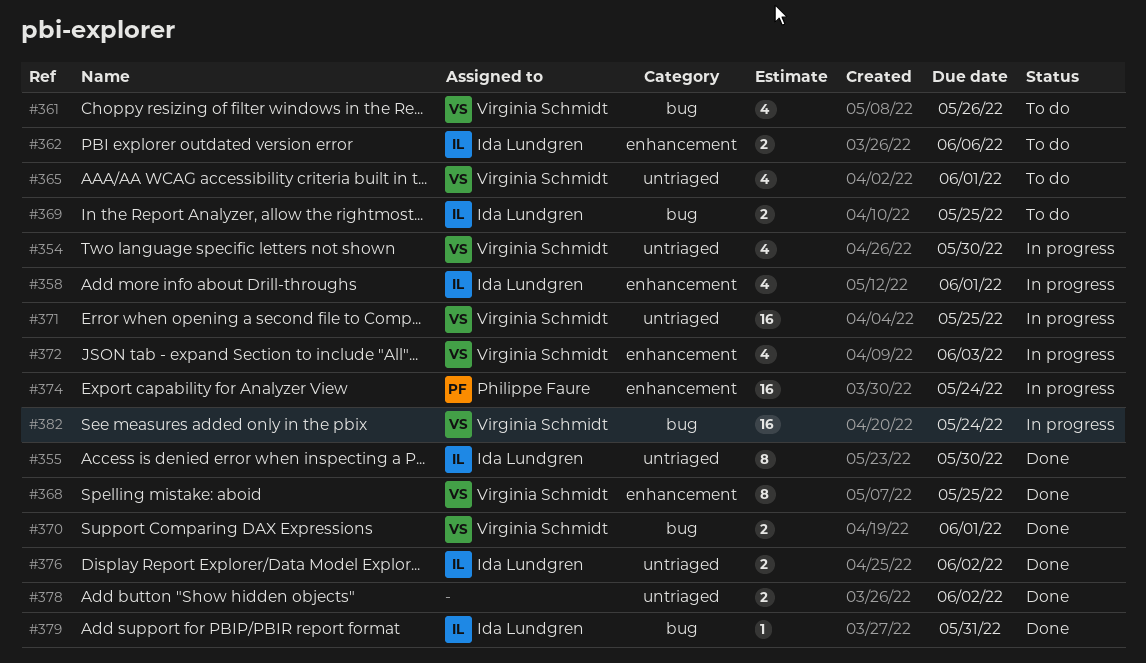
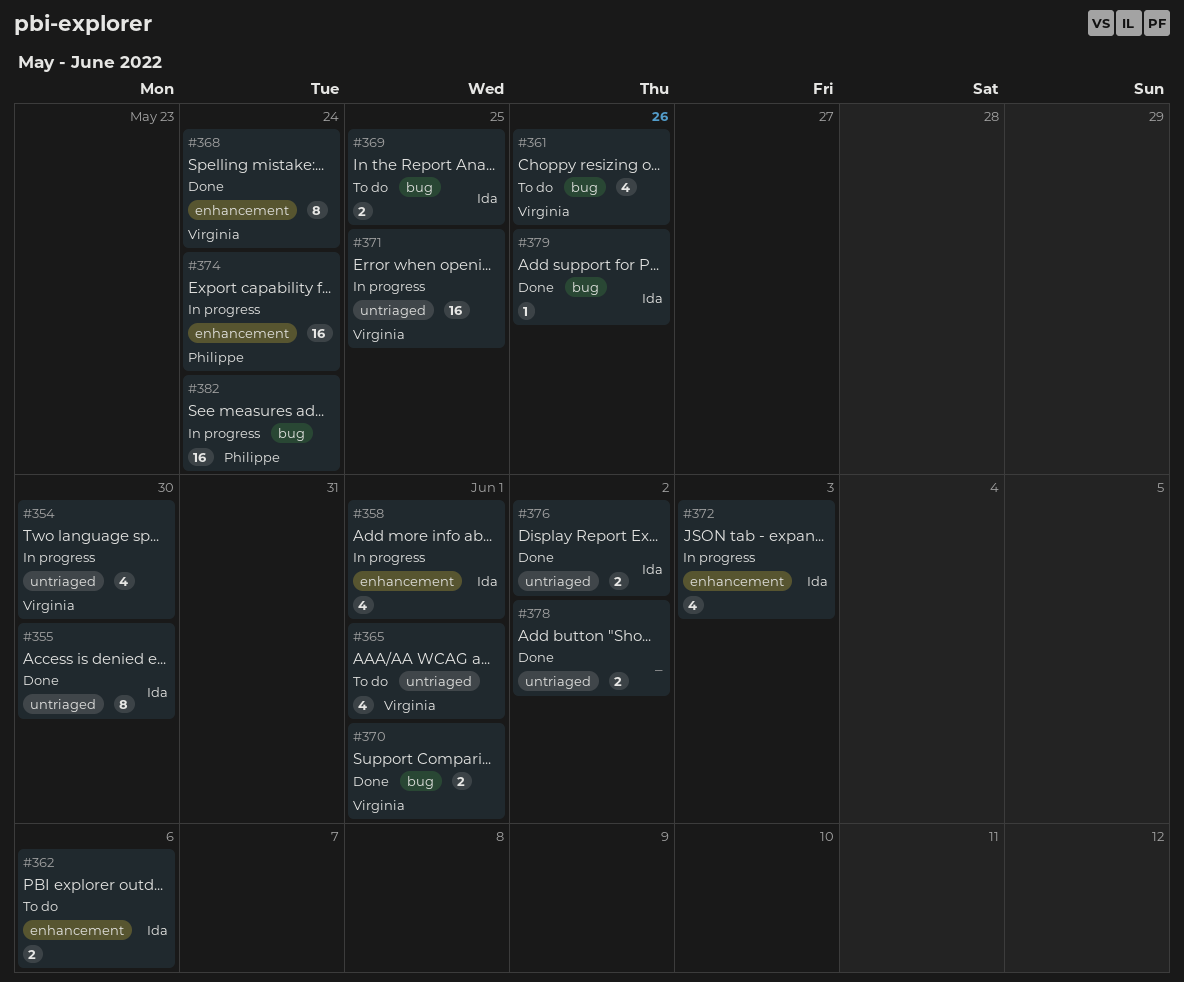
#368, due: May 25 -> May 24
#372, owner: Virginia Schmidt -> Ida Lundgren
#379, due: May 31 -> May 26
#382, owner: Virginia Schmidt -> Philippe Faure

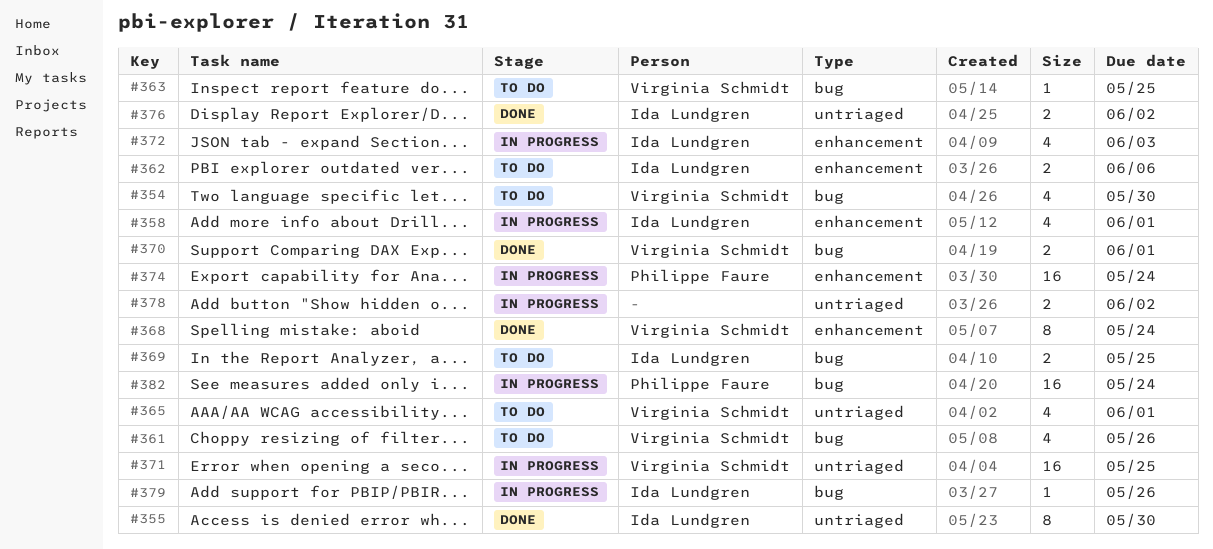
#354, status: In progress -> To do
#354, label: untriaged -> bug
#363: none -> present
#378, status: Done -> In progress
#379, status: Done -> In progress

